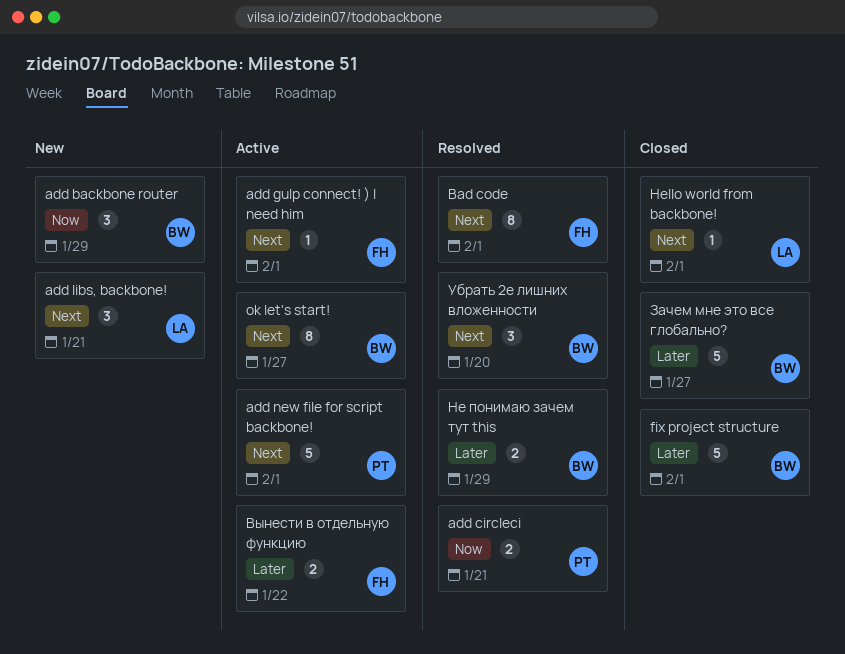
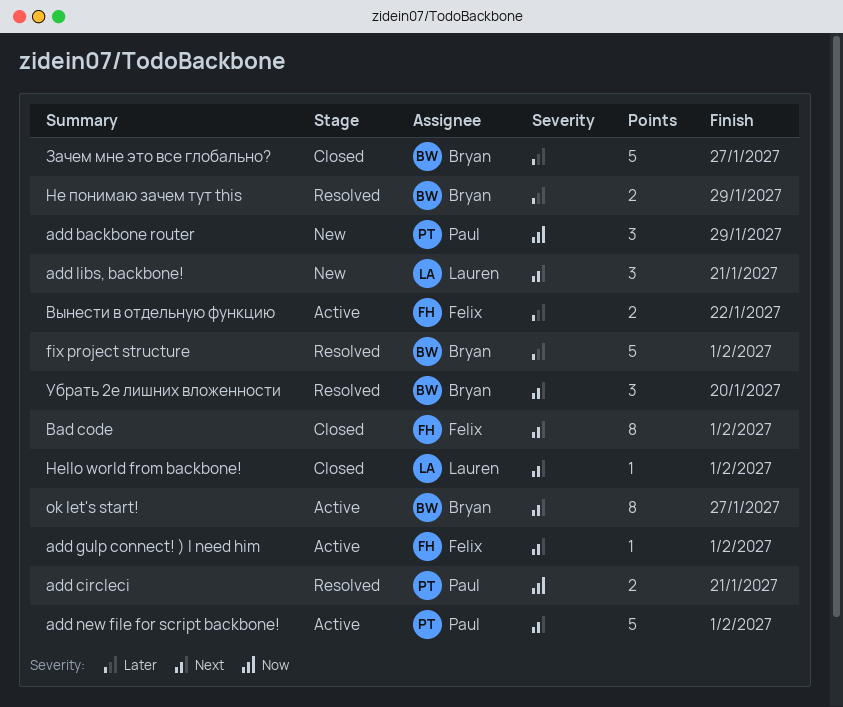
add backbone router, owner: Bryan -> Paul
Bad code, status: Resolved -> Closed
fix project structure, status: Closed -> Resolved

